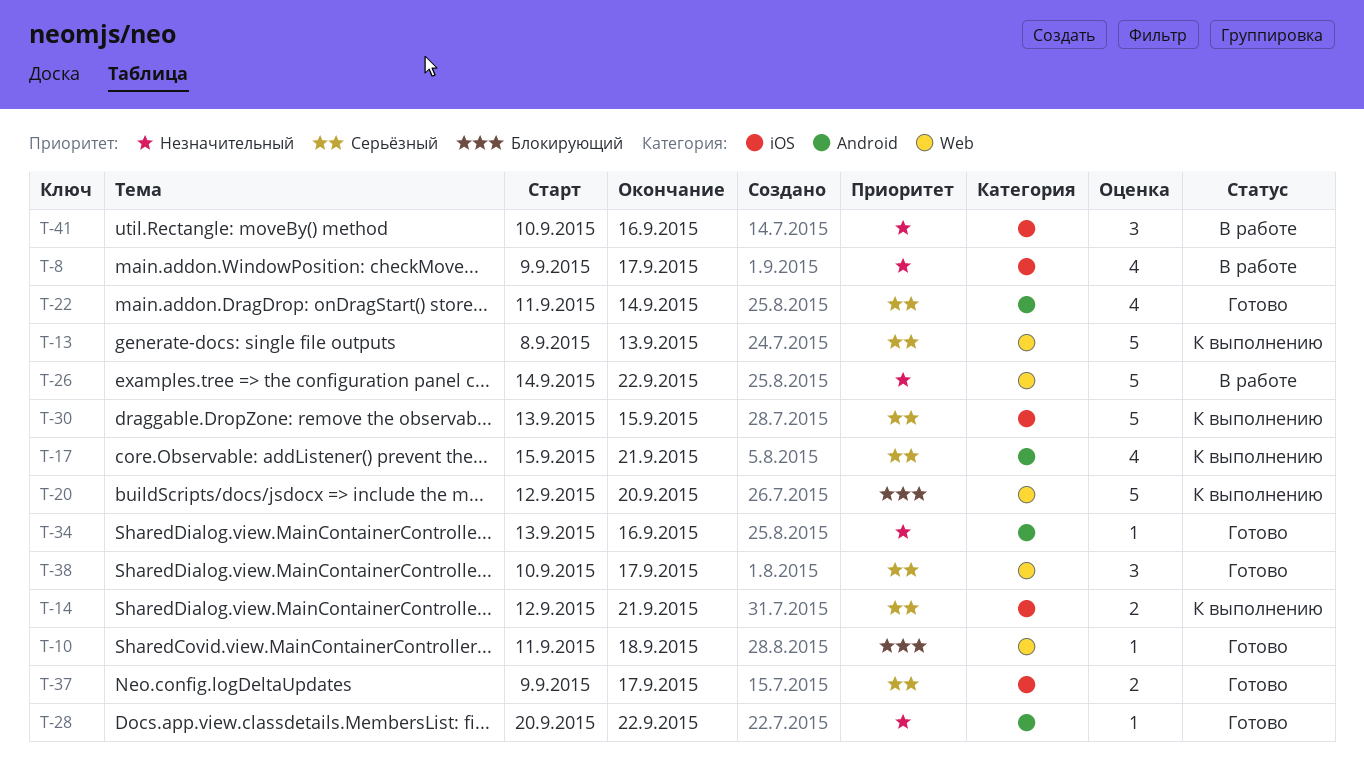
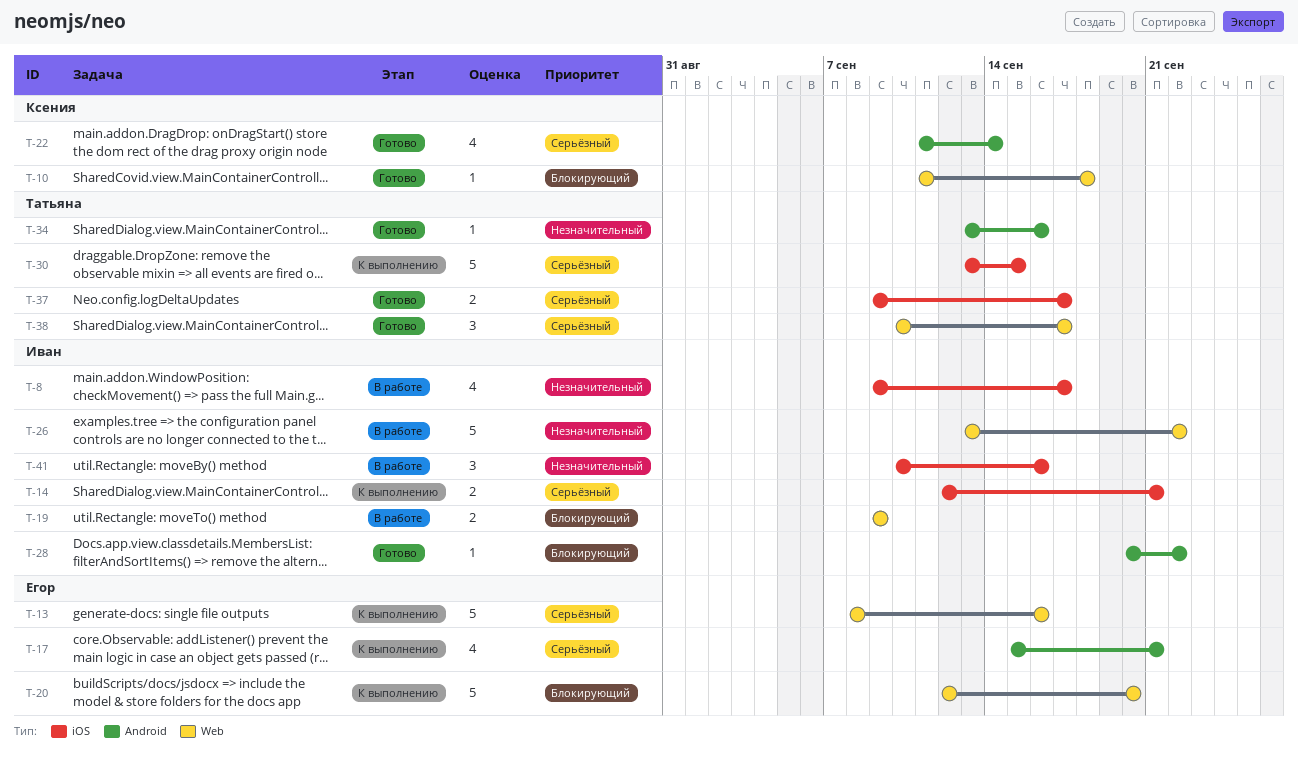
T-13, due: Sep 13 -> Sep 16
T-19: none -> present
T-26, start: Sep 14 -> Sep 13
T-28, priority: Незначительный -> Блокирующий

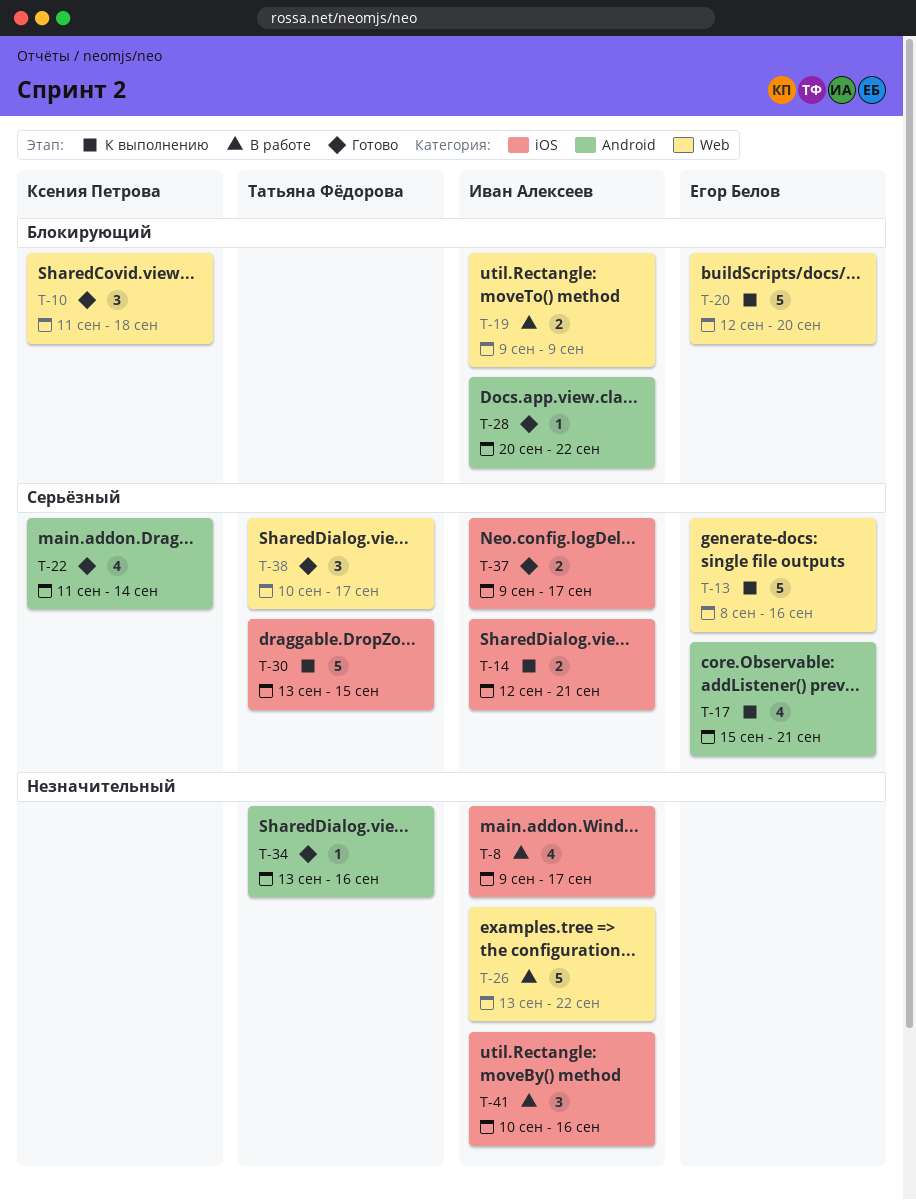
T-10, estimate: 1 -> 3
T-37, owner: Татьяна Фёдорова -> Иван Алексеев

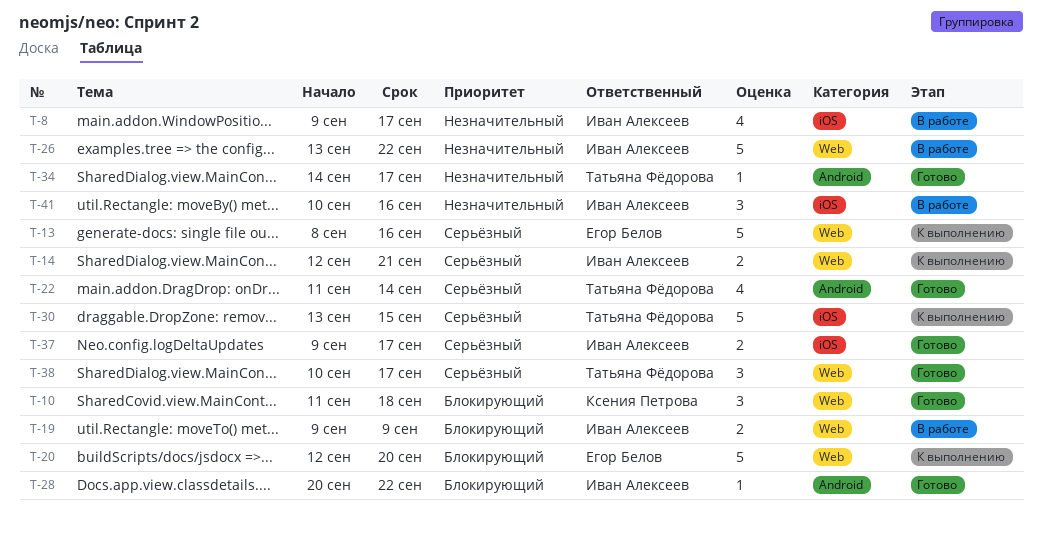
T-14, label: iOS -> Web
T-17: present -> none
T-22, owner: Ксения Петрова -> Татьяна Фёдорова
T-34, start: Sep 13 -> Sep 14
T-34, due: Sep 16 -> Sep 17

